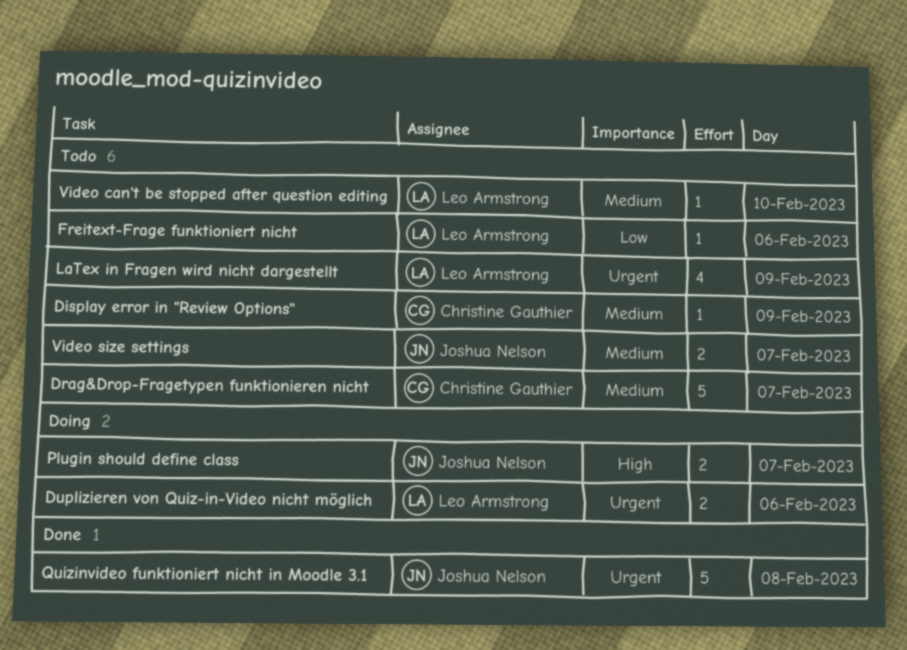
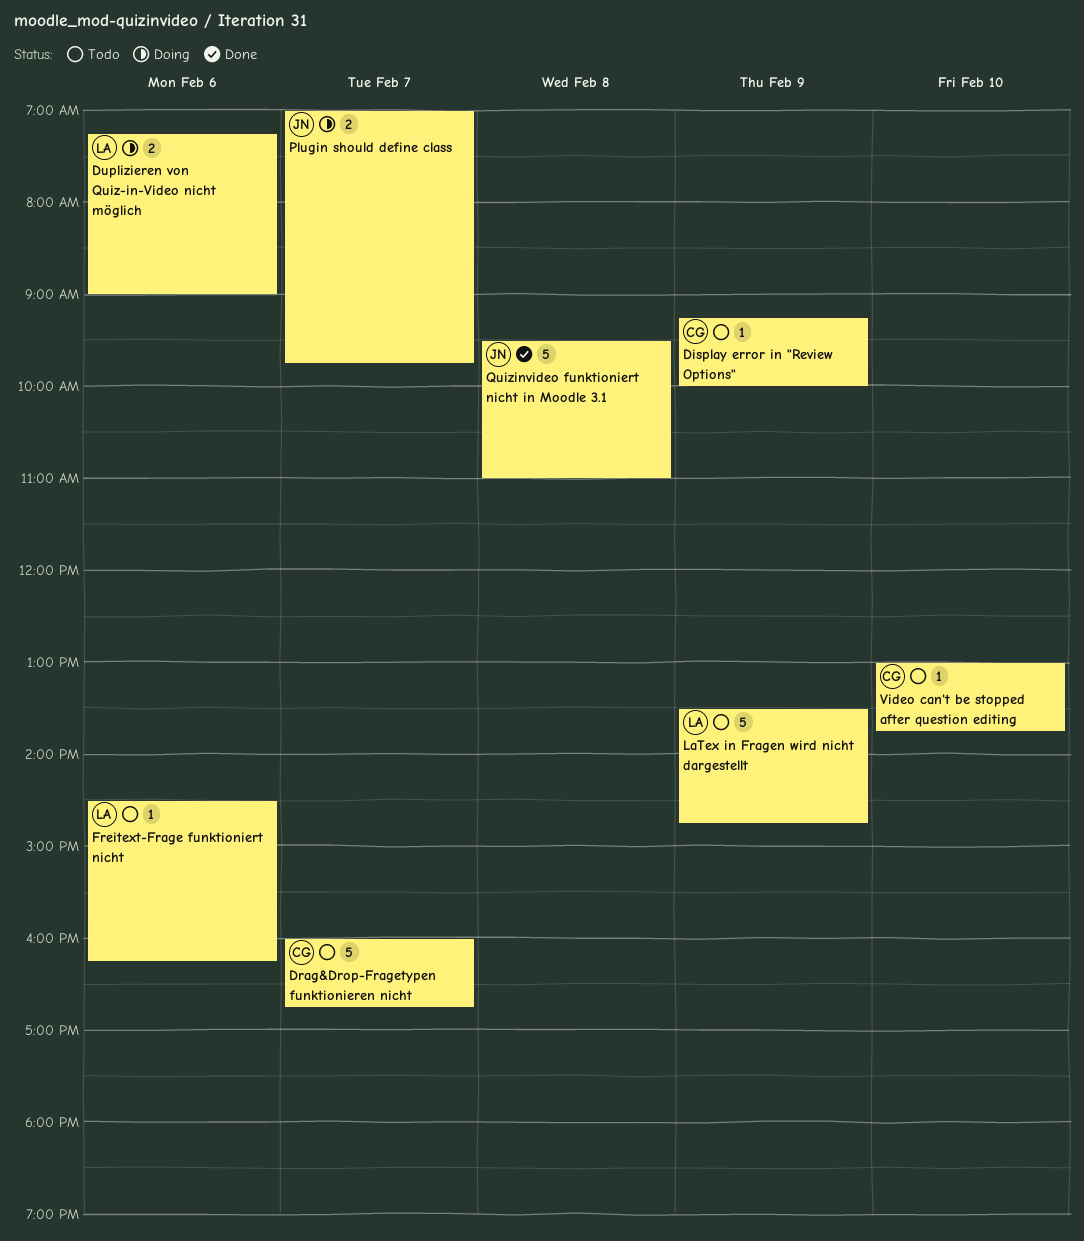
LaTex in Fragen wird nicht dargestellt, estimate: 4 -> 5
Video can't be stopped after question editing, owner: Leo Armstrong -> Christine Gauthier
Video size settings: present -> none

